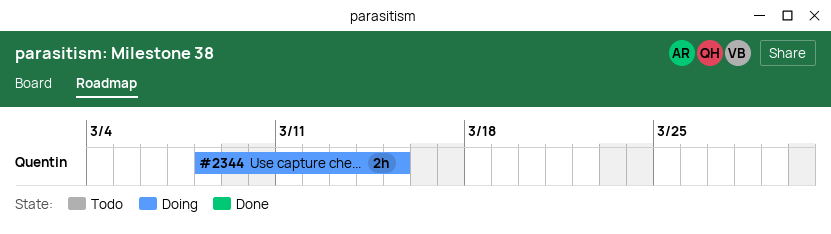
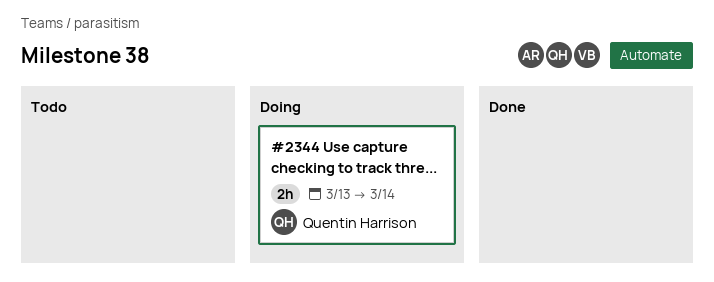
#2344, start: Mar 8 -> Mar 13
#2344, due: Mar 15 -> Mar 14

